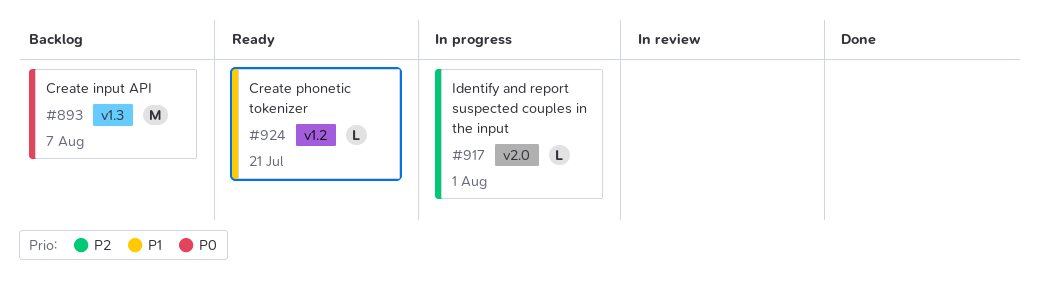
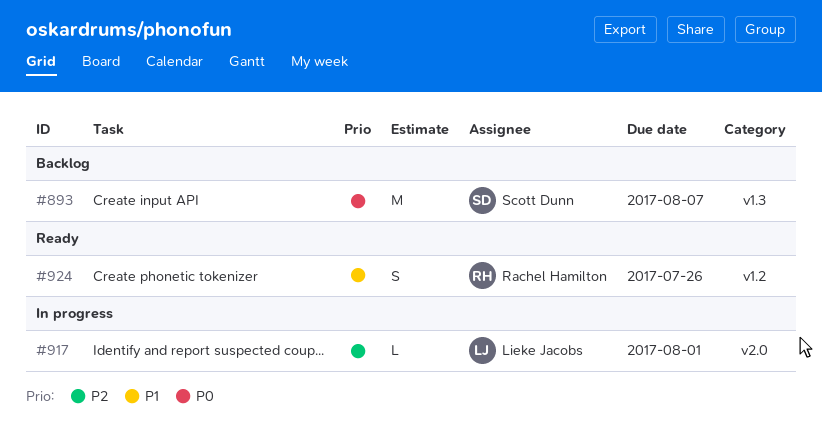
#924, estimate: L -> S
#924, due: Jul 21 -> Jul 26

